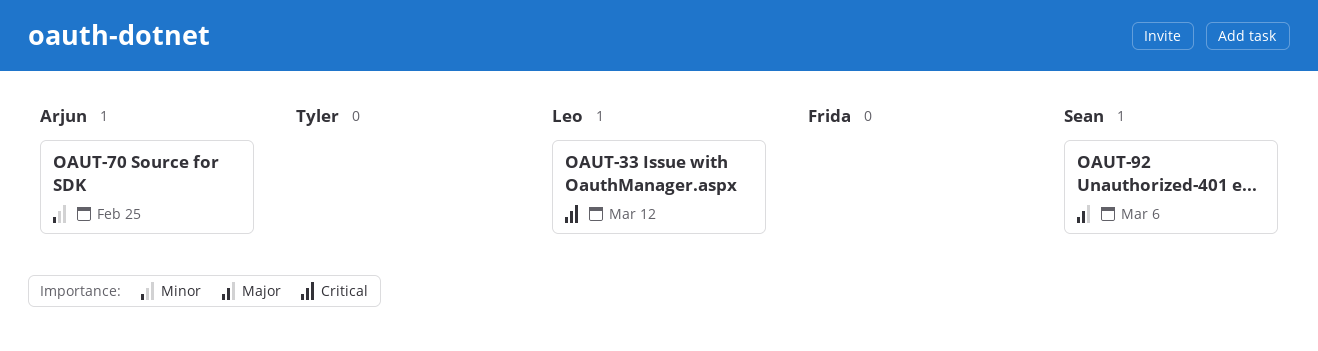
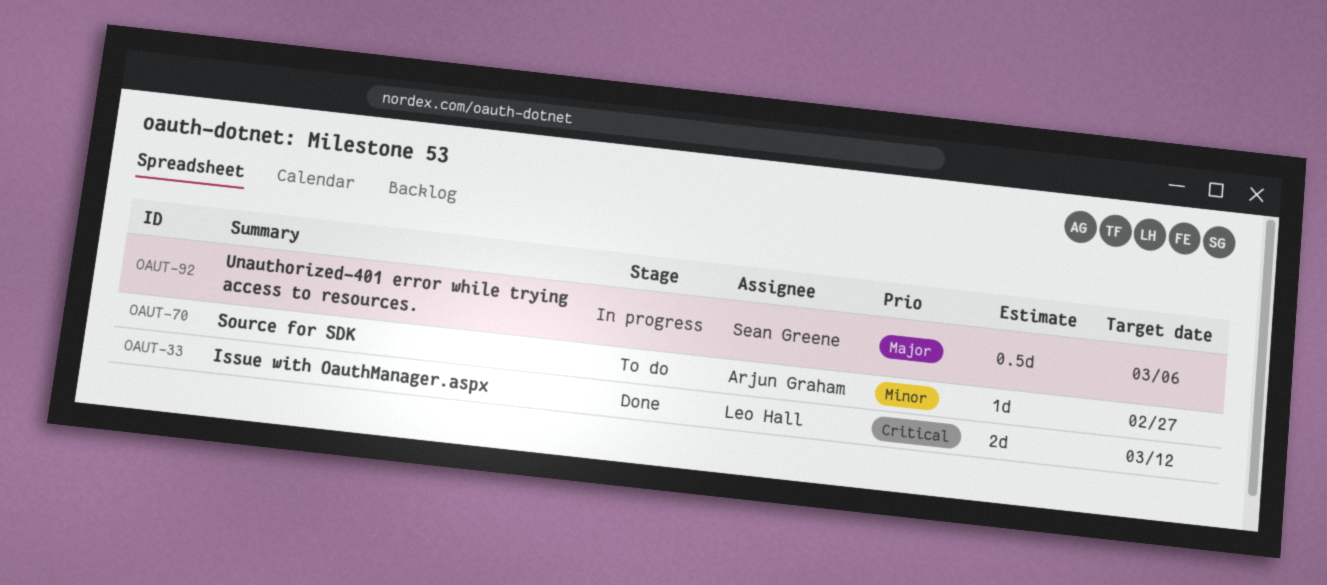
OAUT-70, due: Feb 25 -> Feb 27

